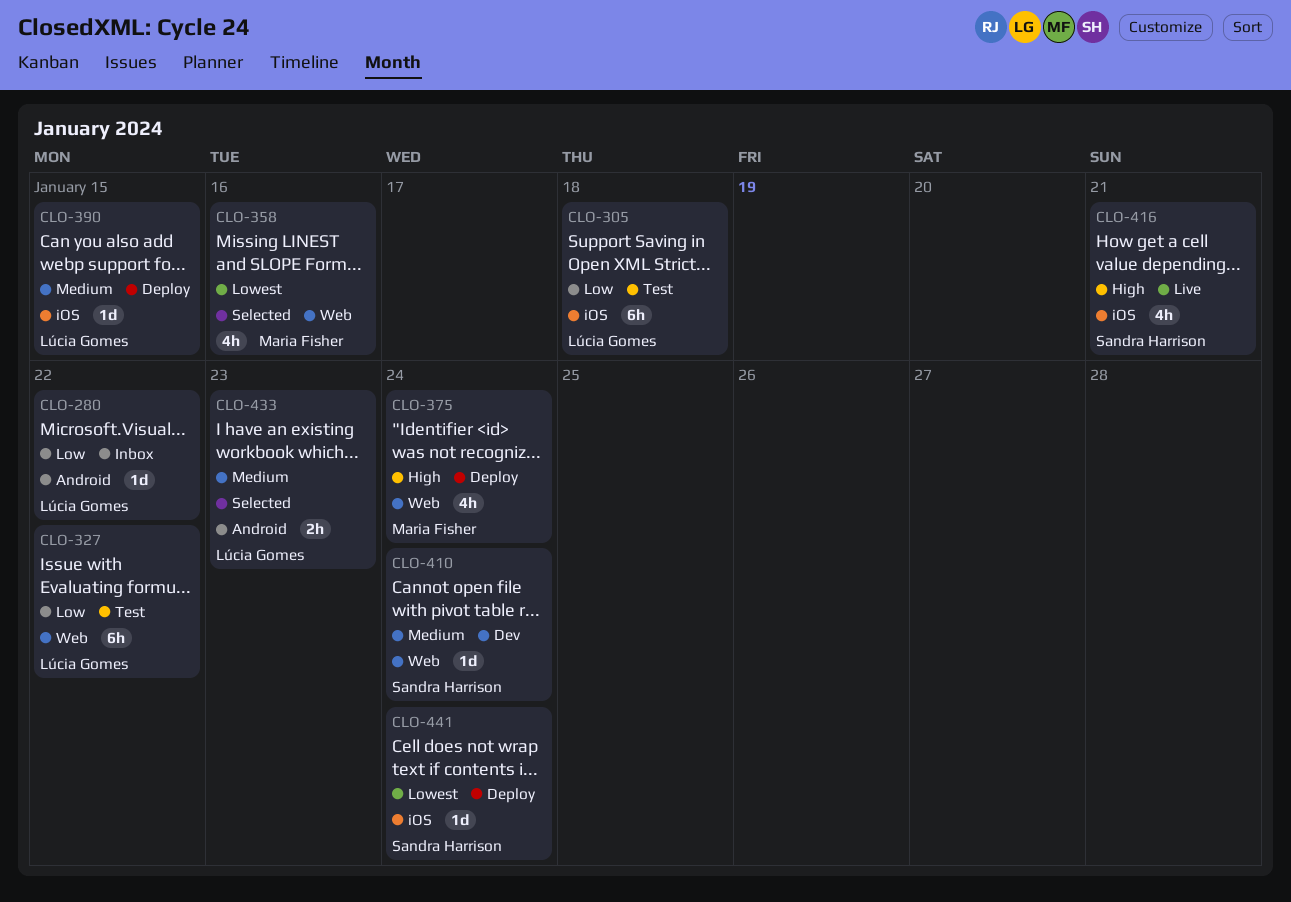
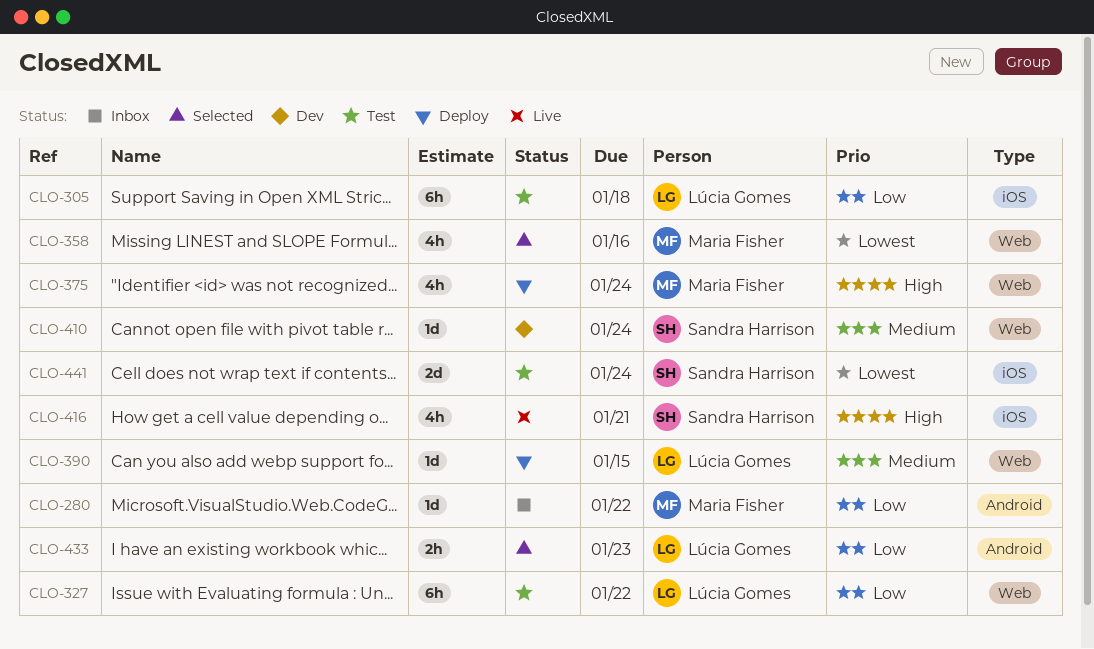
CLO-280, owner: Lúcia Gomes -> Maria Fisher
CLO-390, label: iOS -> Web
CLO-433, priority: Medium -> Low
CLO-441, status: Deploy -> Test
CLO-441, estimate: 1d -> 2d

